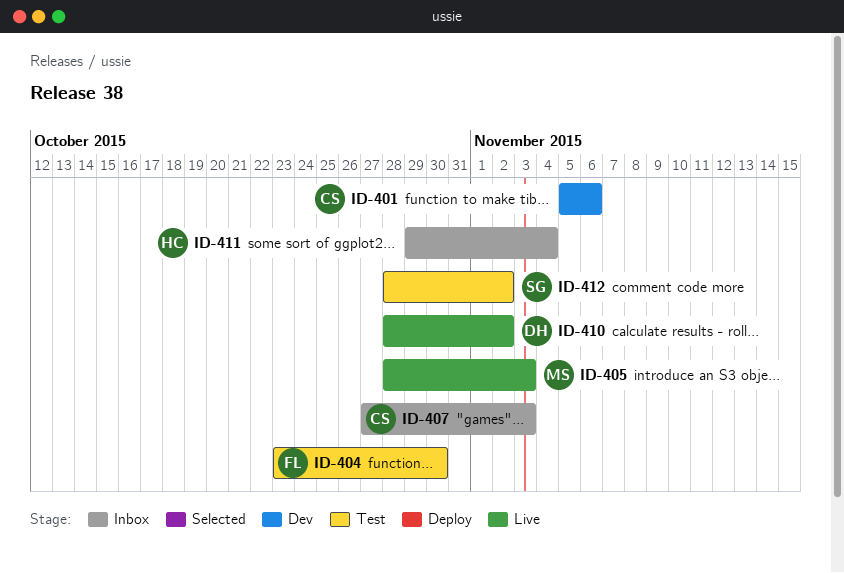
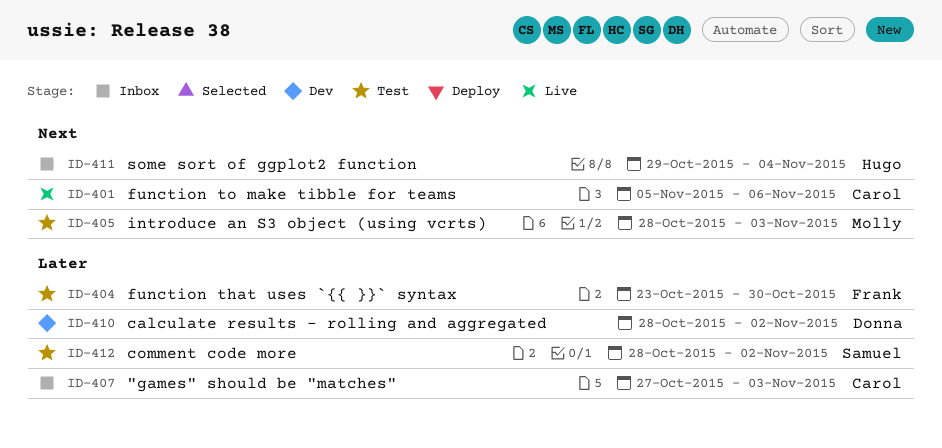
ID-401, status: Dev -> Live
ID-405, status: Live -> Test
ID-410, status: Live -> Dev

